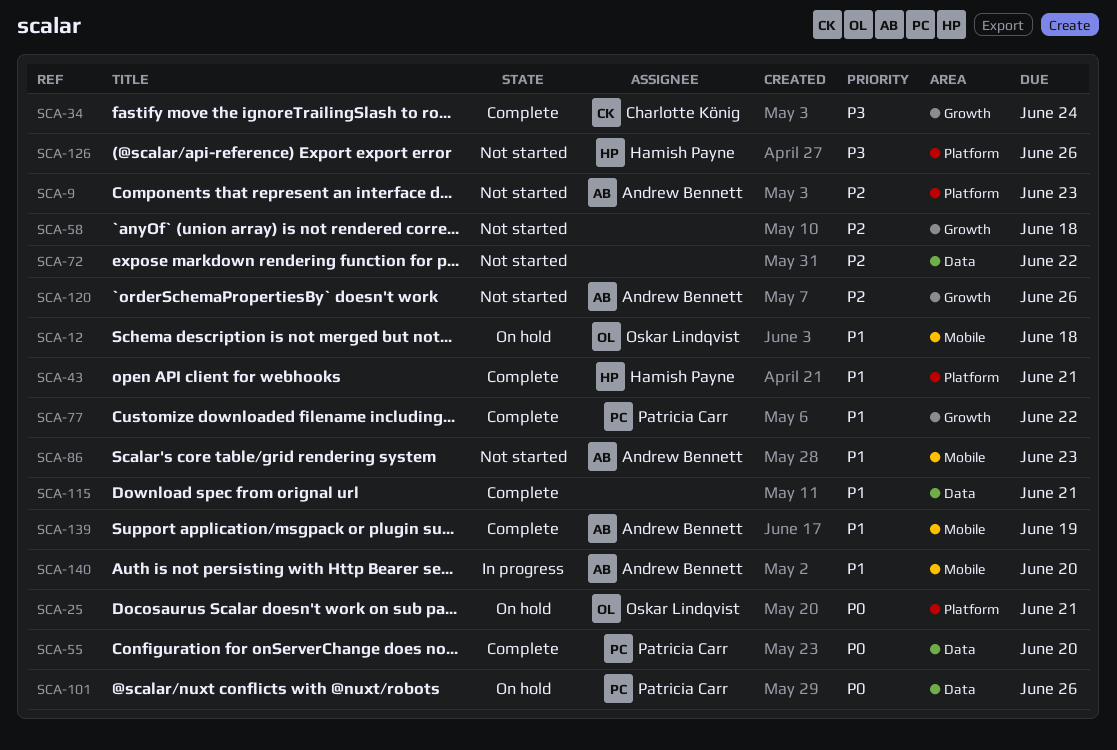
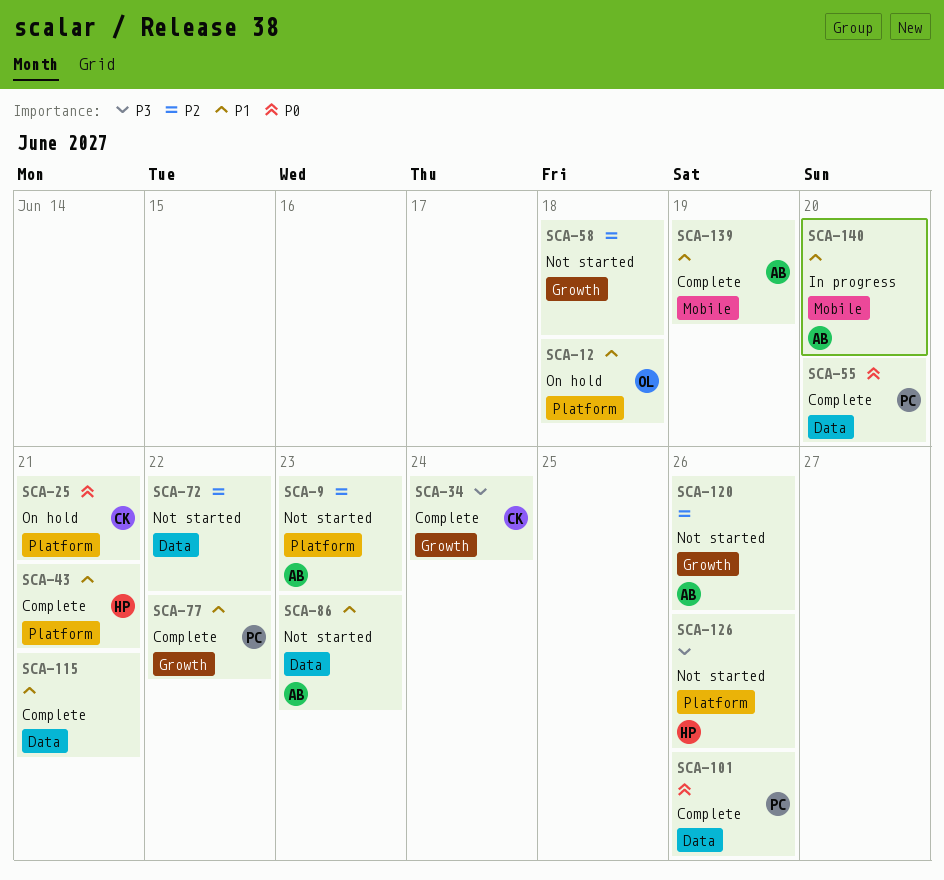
SCA-12, label: Mobile -> Platform
SCA-25, owner: Oskar Lindqvist -> Charlotte König
SCA-86, label: Mobile -> Data
SCA-101, status: On hold -> Complete

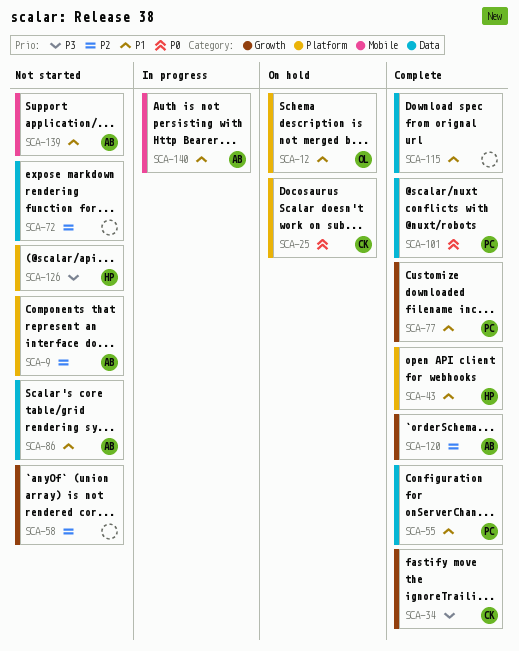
SCA-55, priority: P0 -> P1
SCA-120, status: Not started -> Complete
SCA-139, status: Complete -> Not started

